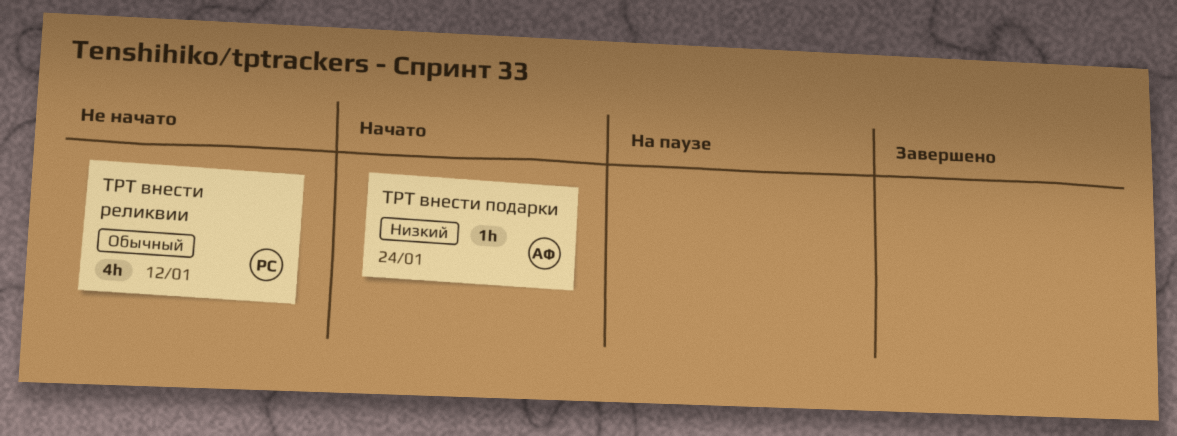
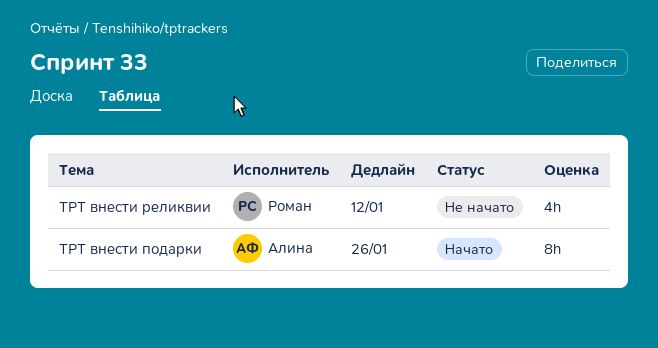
TPT внести подарки, estimate: 1h -> 8h
TPT внести подарки, due: Jan 24 -> Jan 26

